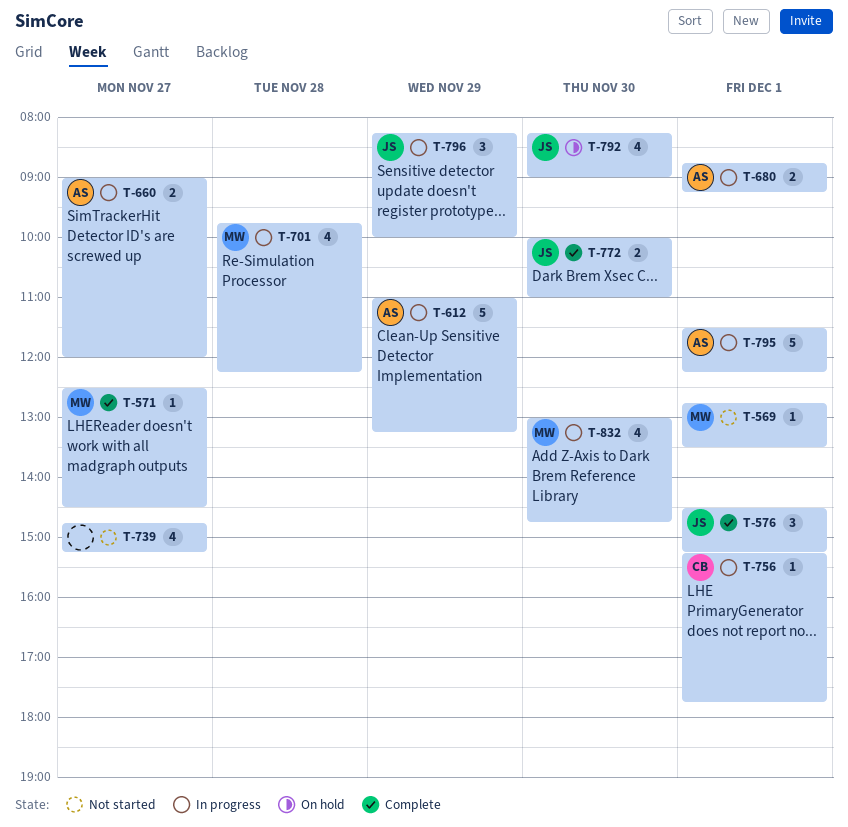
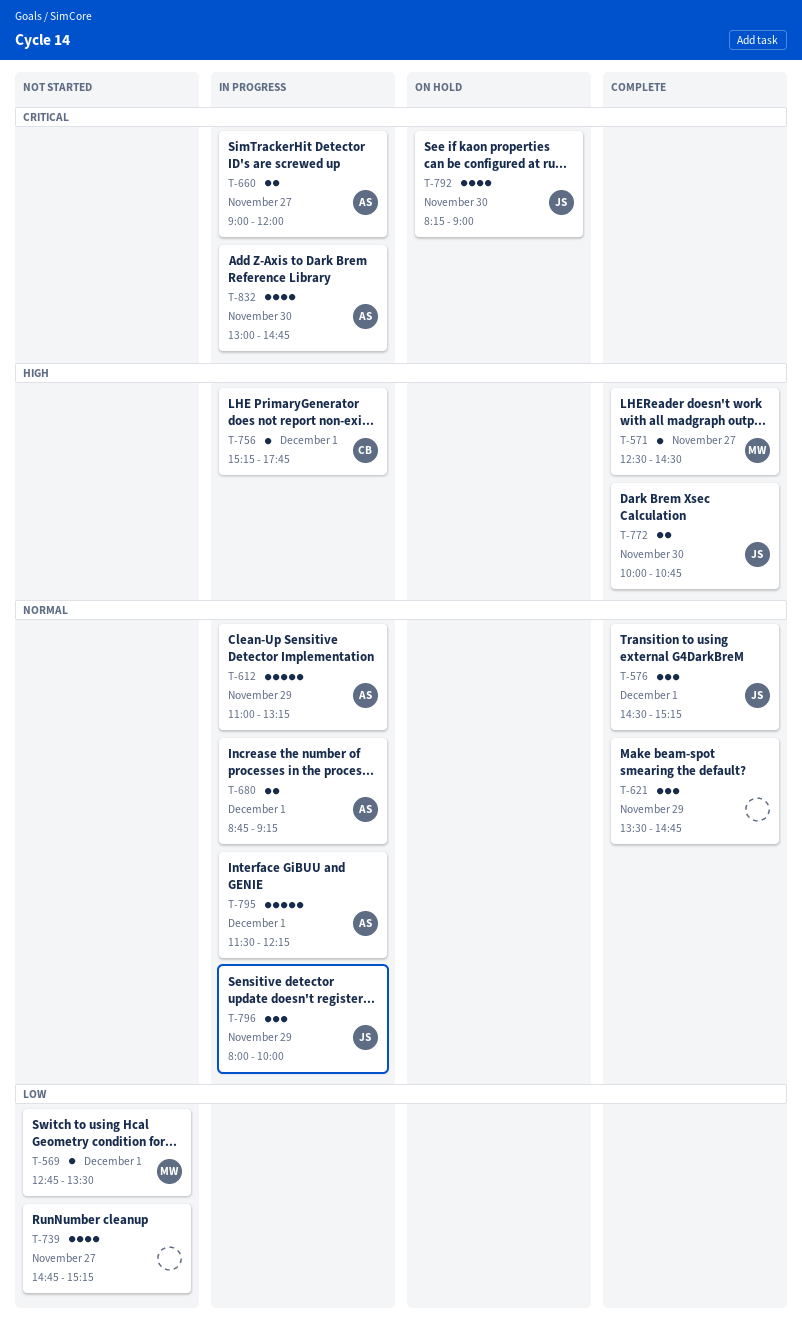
T-621: none -> present
T-701: present -> none
T-772, ends: 11:00 -> 10:45
T-796, begins: 08:15 -> 08:00
T-832, owner: MW -> AS

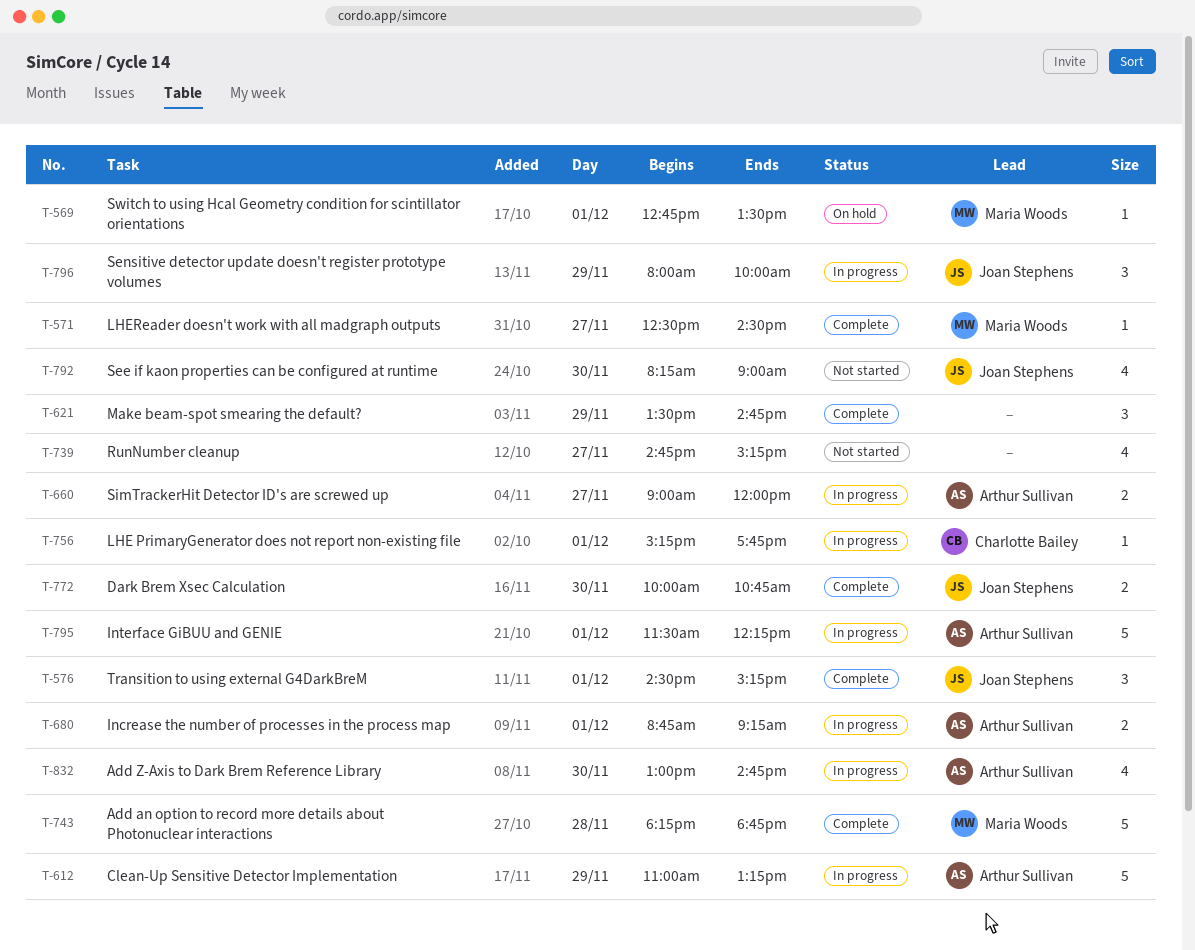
T-569, status: Not started -> On hold
T-743: none -> present
T-792, status: On hold -> Not started

